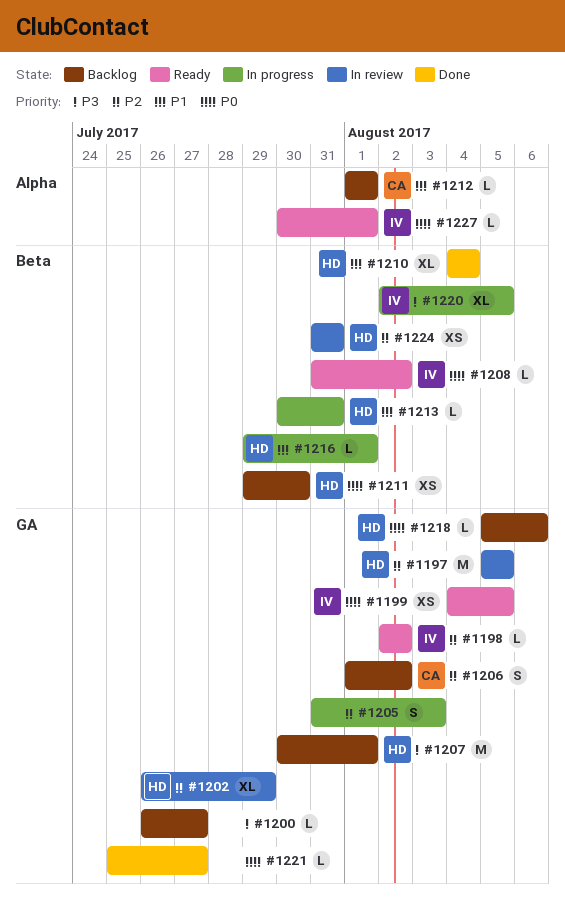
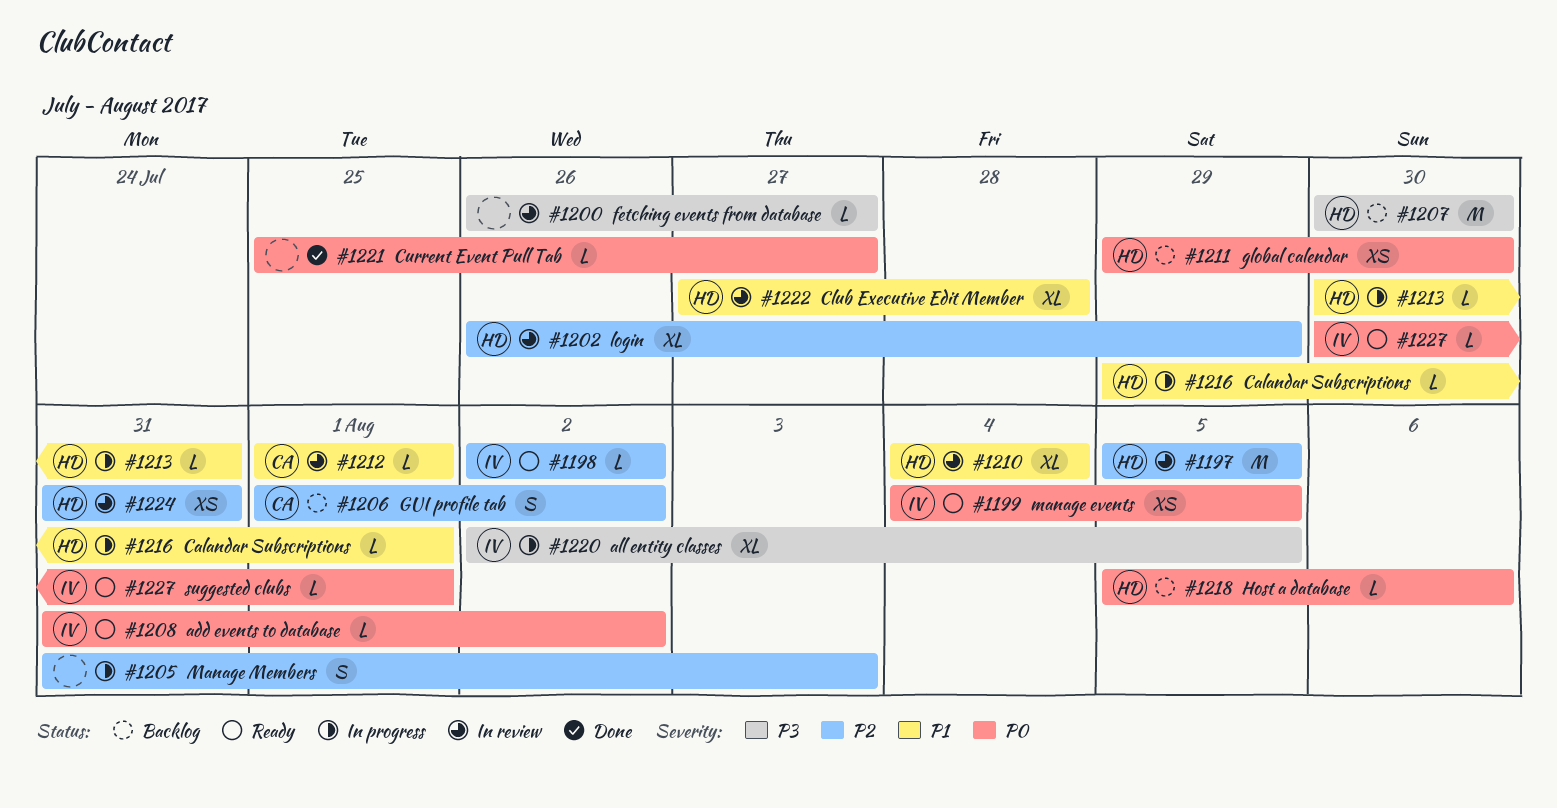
#1200, status: Backlog -> In review
#1207, due: Aug 1 -> Jul 30
#1210, status: Done -> In review
#1212, status: Backlog -> In review
#1222: none -> present

